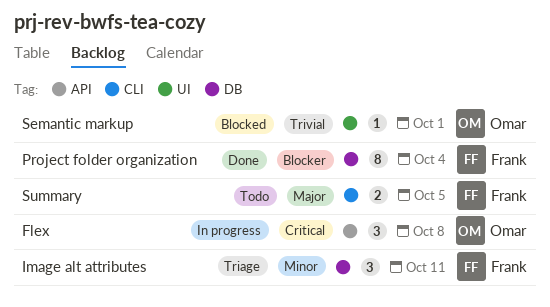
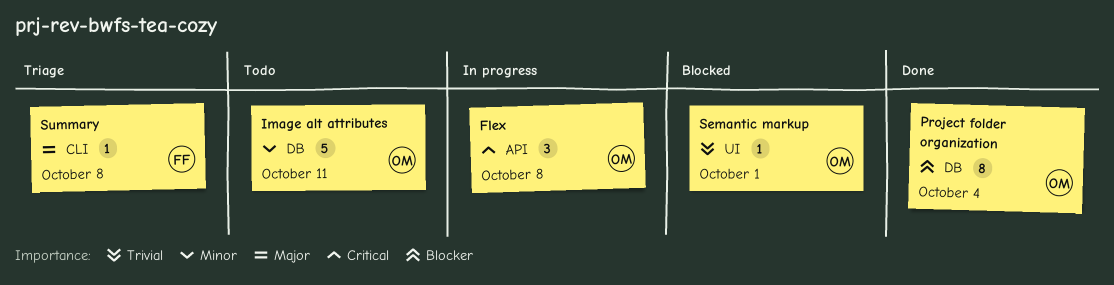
Image alt attributes, status: Triage -> Todo
Image alt attributes, owner: Frank -> Omar
Image alt attributes, estimate: 3 -> 5
Project folder organization, owner: Frank -> Omar
Summary, status: Todo -> Triage
Summary, estimate: 2 -> 1
Summary, due: Oct 5 -> Oct 8

